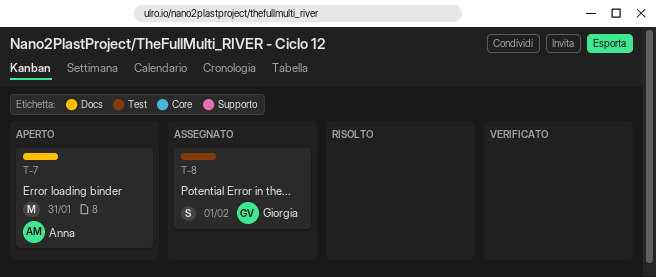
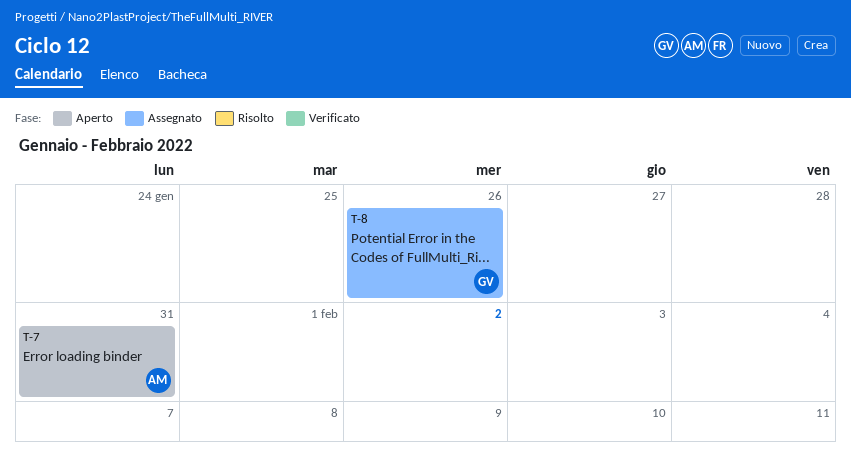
T-8, due: Feb 1 -> Jan 26

